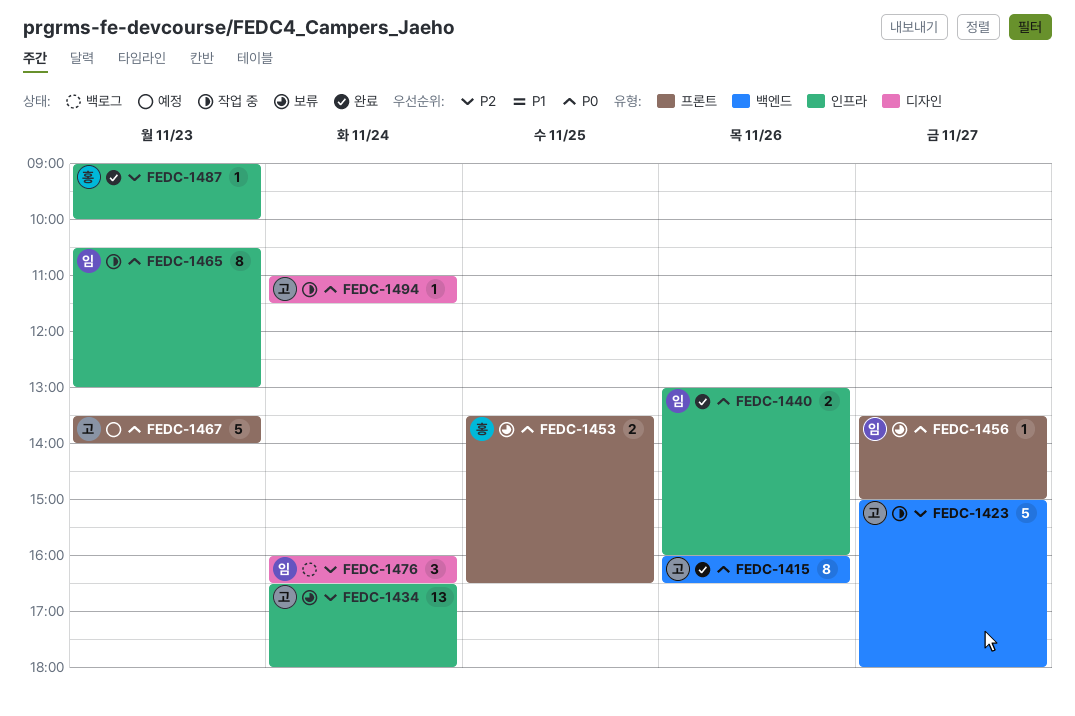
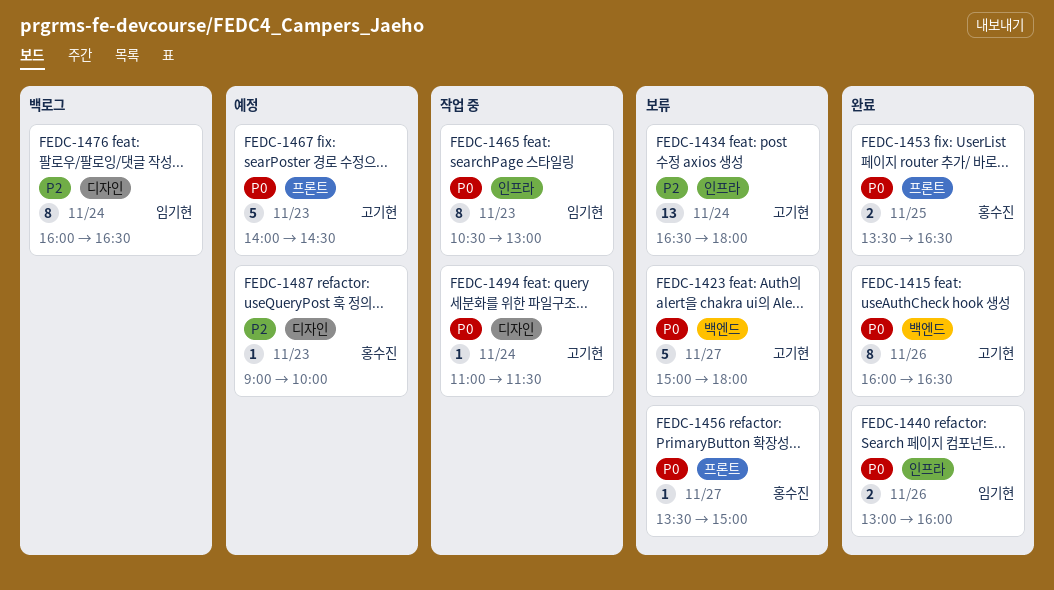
FEDC-1423, status: 작업 중 -> 보류
FEDC-1423, priority: P2 -> P0
FEDC-1453, status: 보류 -> 완료
FEDC-1456, owner: 임기현 -> 홍수진
FEDC-1467, begins: 13:30 -> 14:00
FEDC-1467, ends: 14:00 -> 14:30
FEDC-1476, estimate: 3 -> 8
FEDC-1487, status: 완료 -> 예정
FEDC-1487, label: 인프라 -> 디자인

